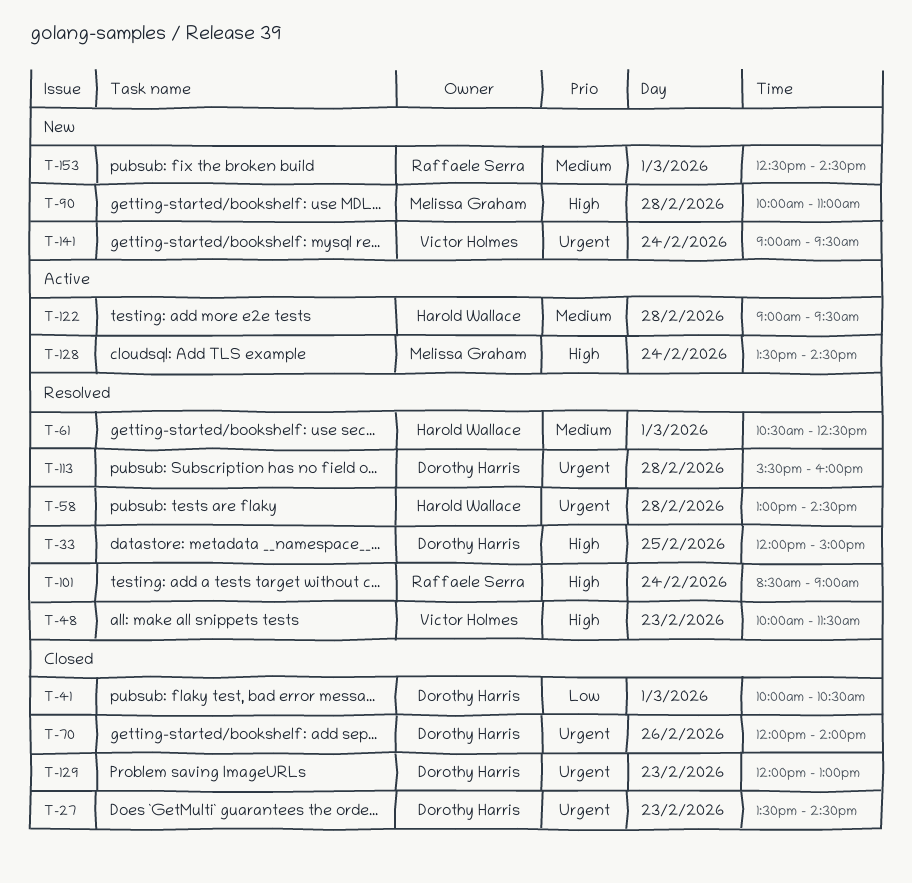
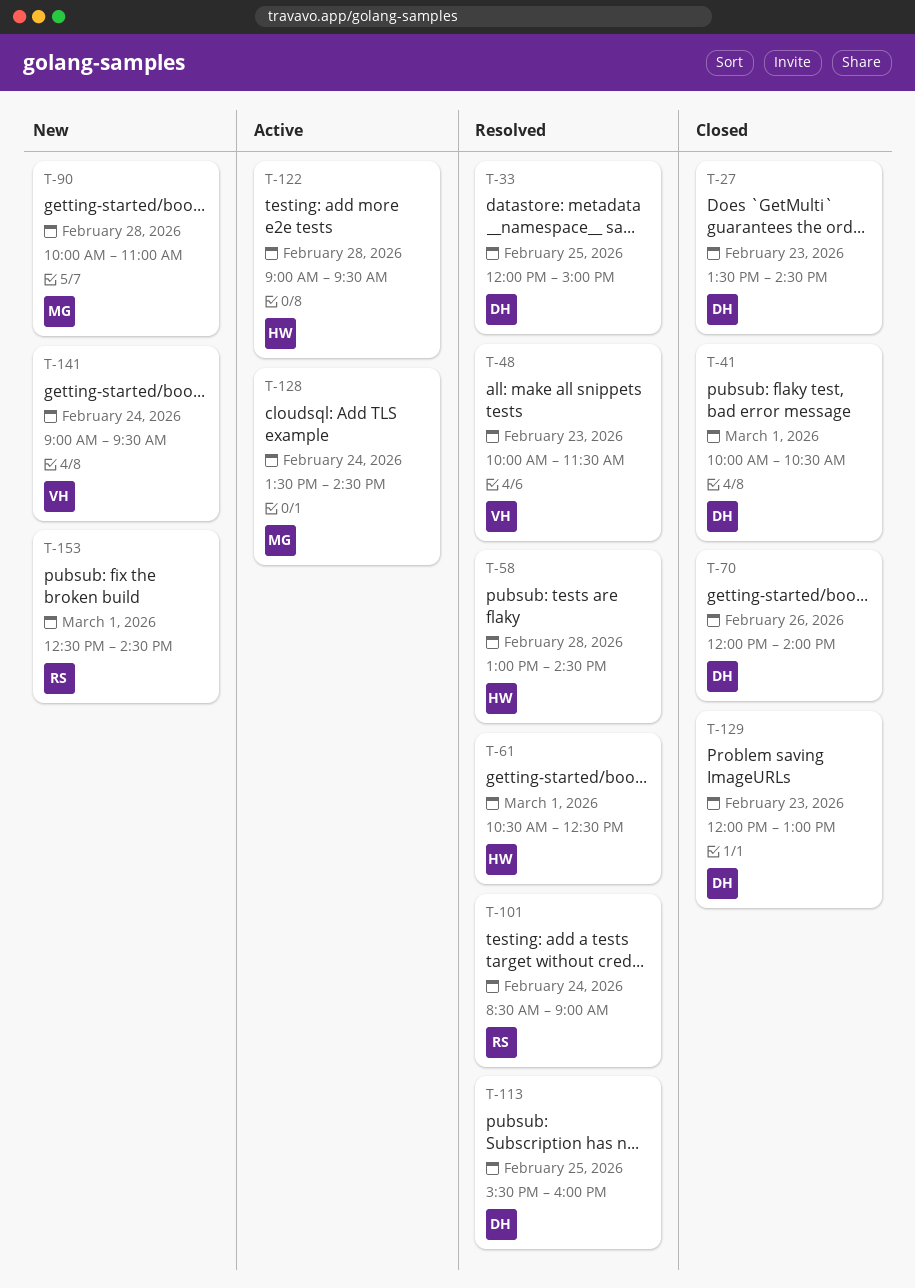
T-113, day: Feb 28 -> Feb 25

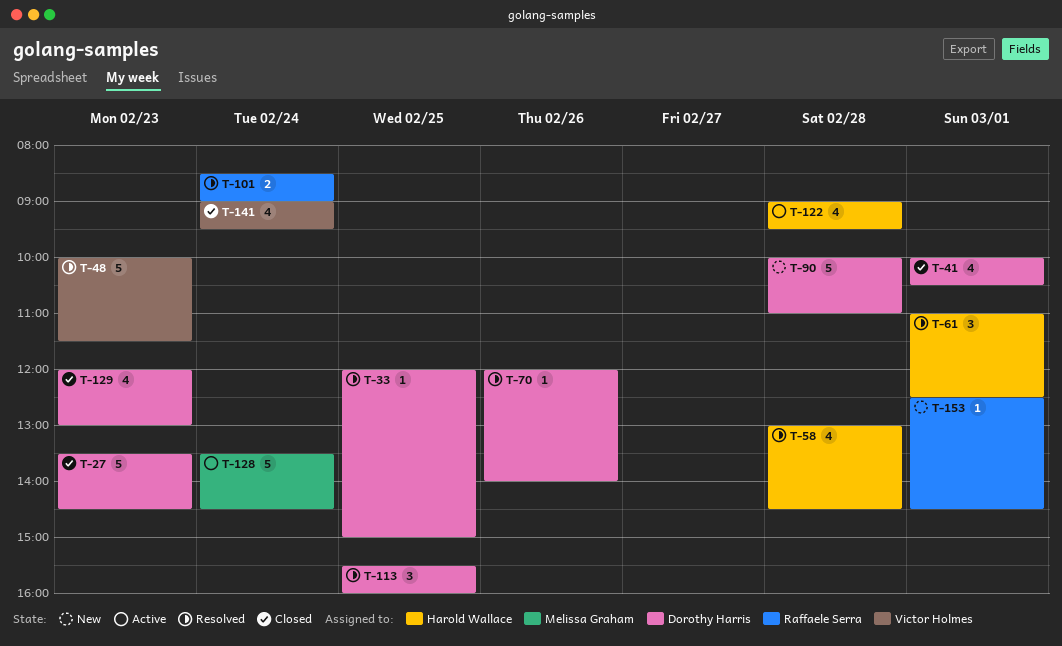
T-61, begins: 10:30 -> 11:00
T-70, status: Closed -> Resolved
T-90, owner: Melissa Graham -> Dorothy Harris
T-141, status: New -> Closed

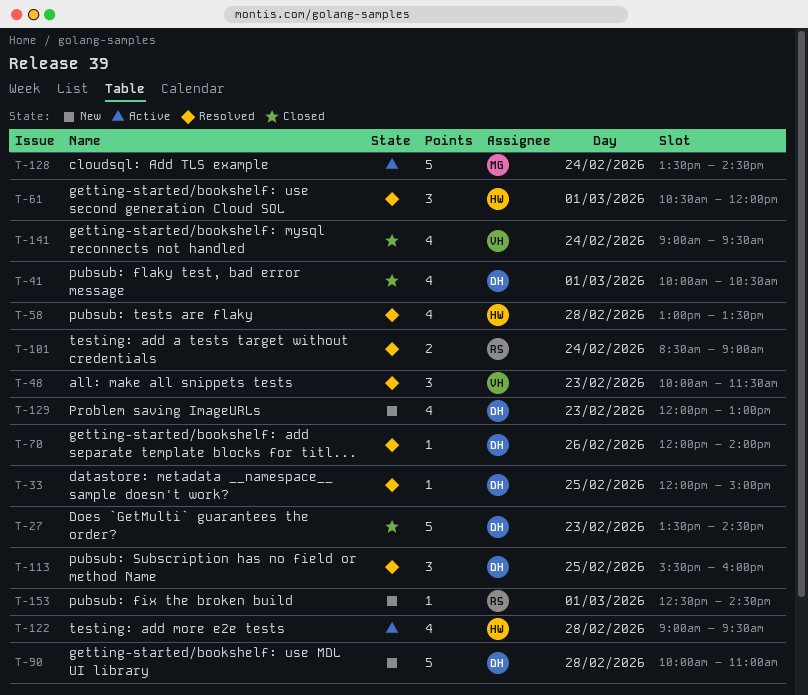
T-48, estimate: 5 -> 3
T-58, ends: 14:30 -> 13:30
T-61, begins: 11:00 -> 10:30
T-61, ends: 12:30 -> 12:00
T-129, status: Closed -> New

